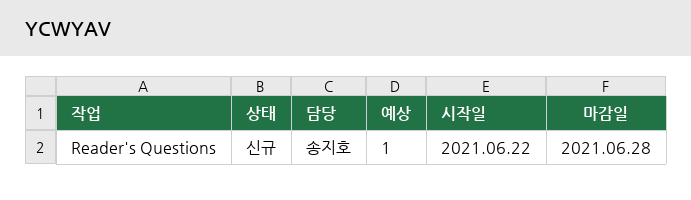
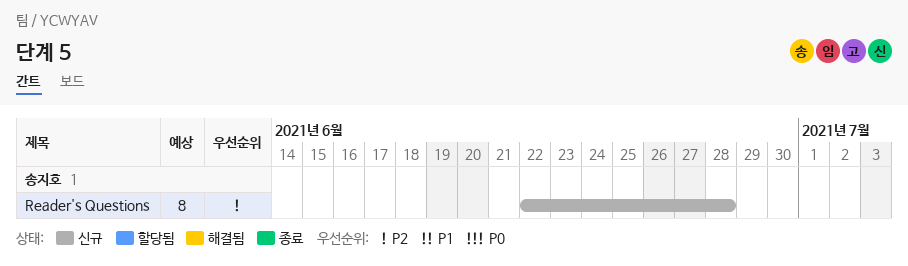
Reader's Questions, estimate: 1 -> 8

